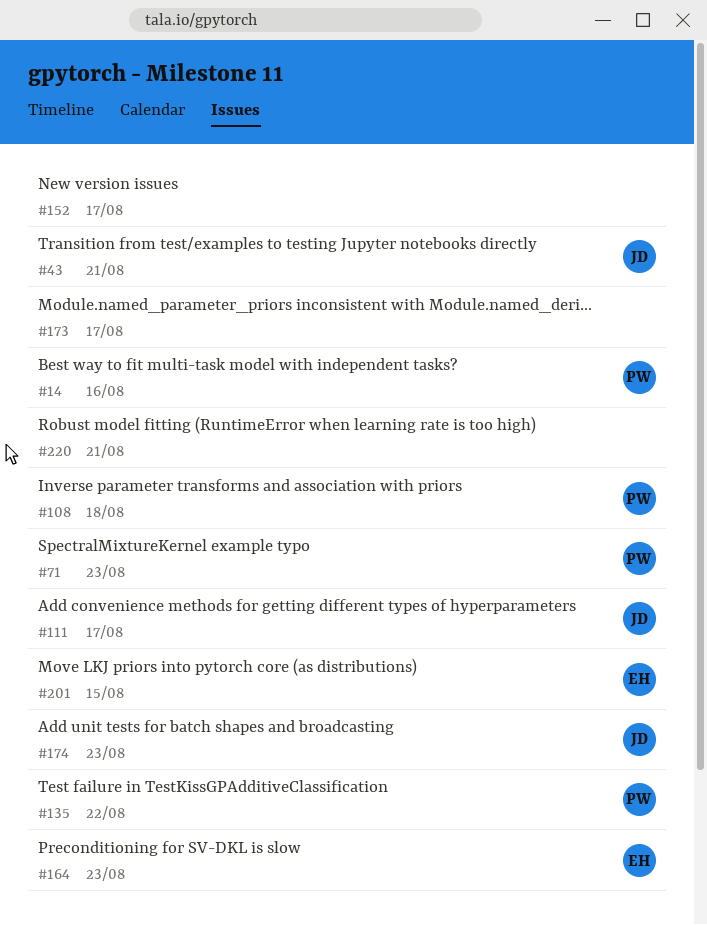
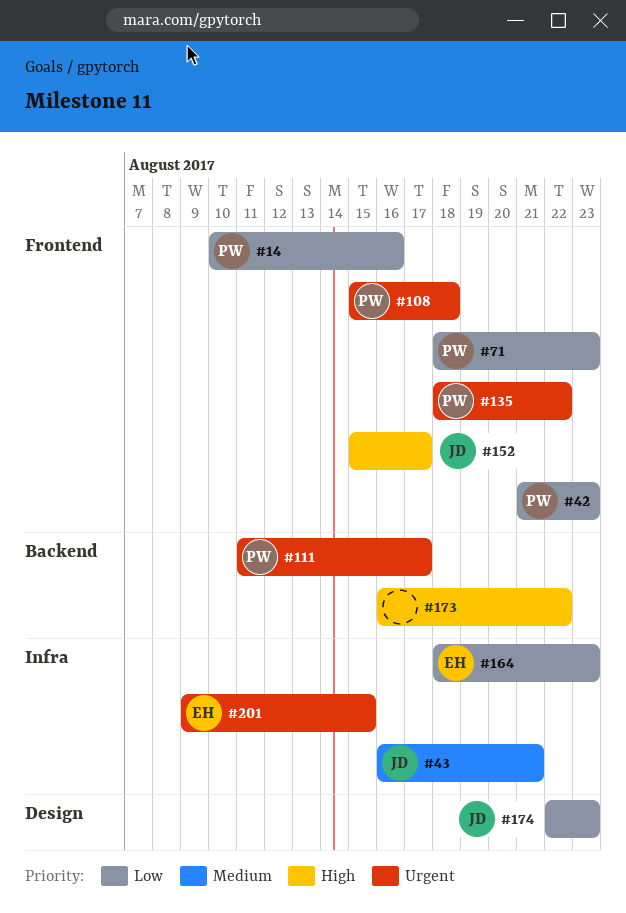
#42: none -> present
#111, owner: JD -> PW
#152, owner: none -> JD
#173, due: Aug 17 -> Aug 22
#220: present -> none

